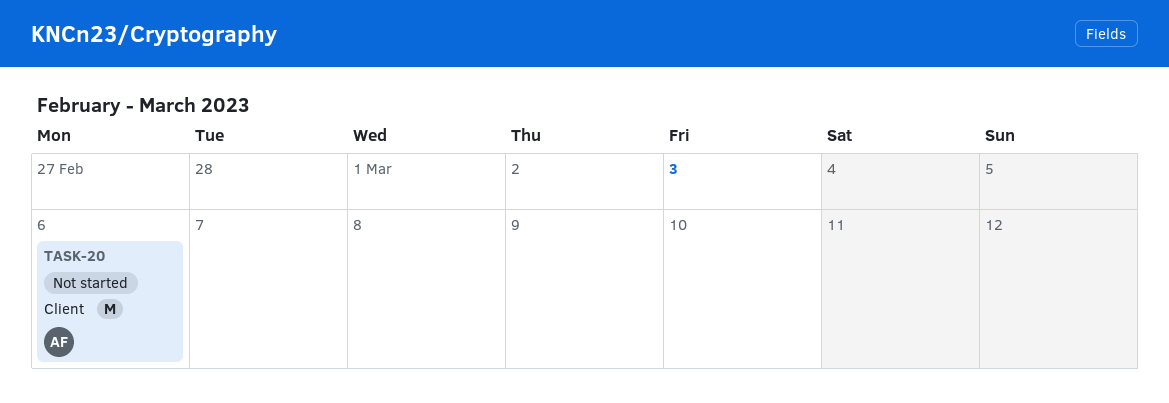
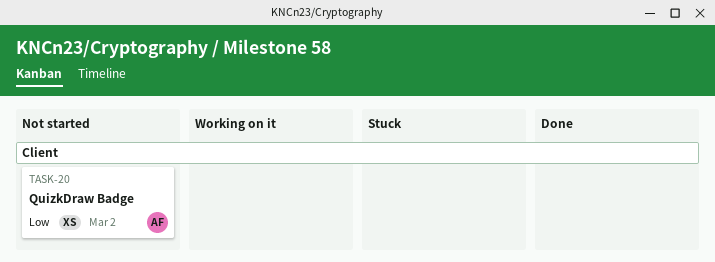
TASK-20, estimate: M -> XS
TASK-20, due: Mar 6 -> Mar 2

